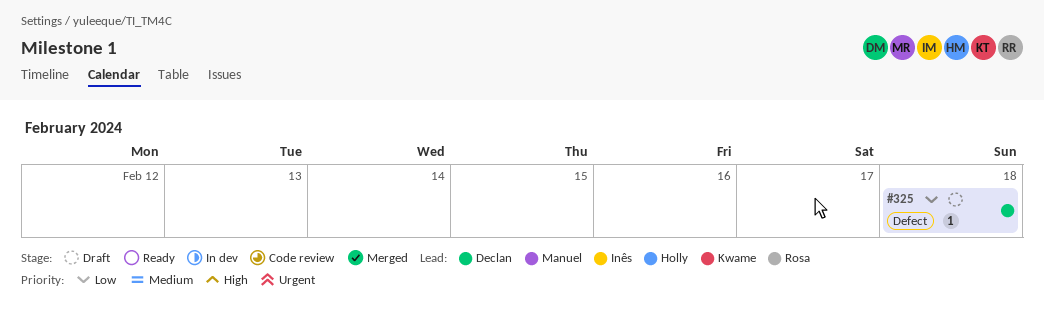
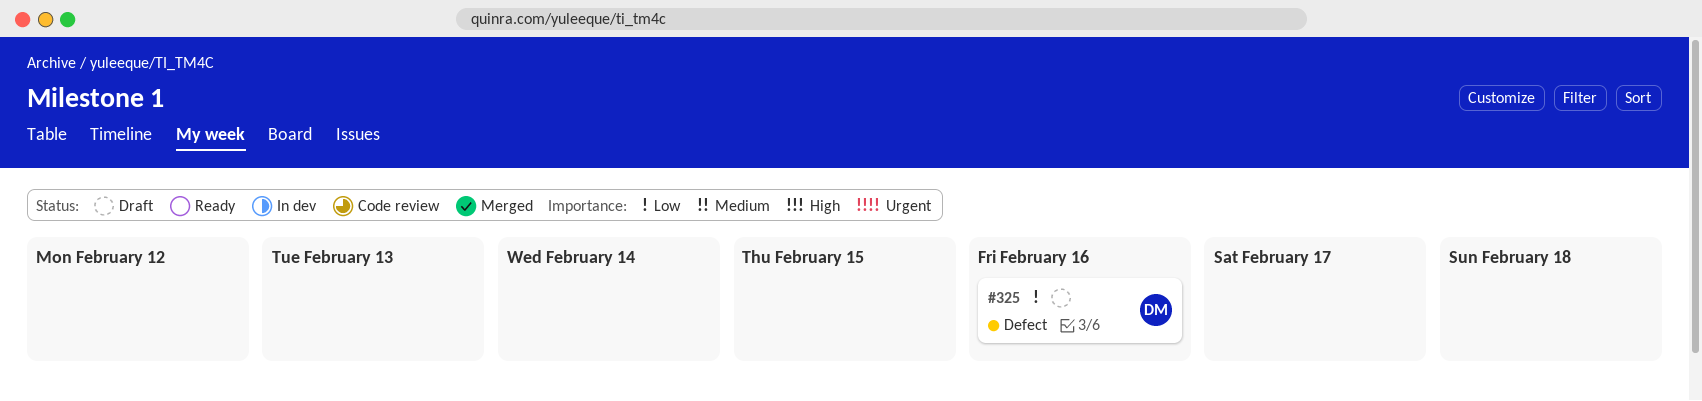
#325, due: Feb 18 -> Feb 16

